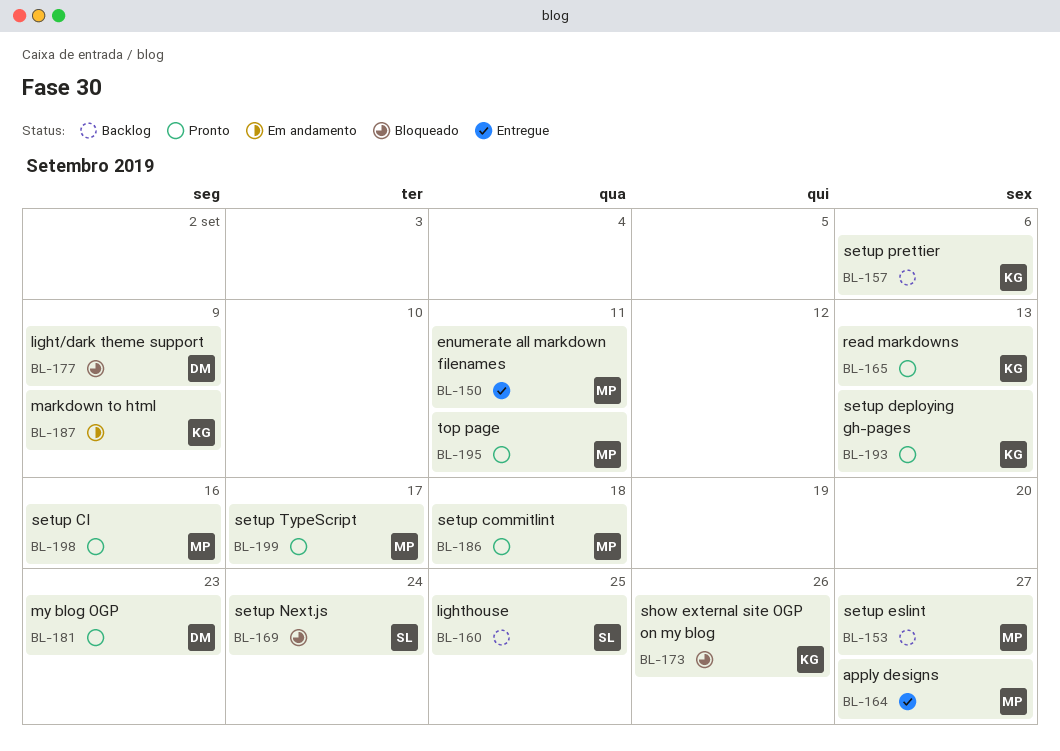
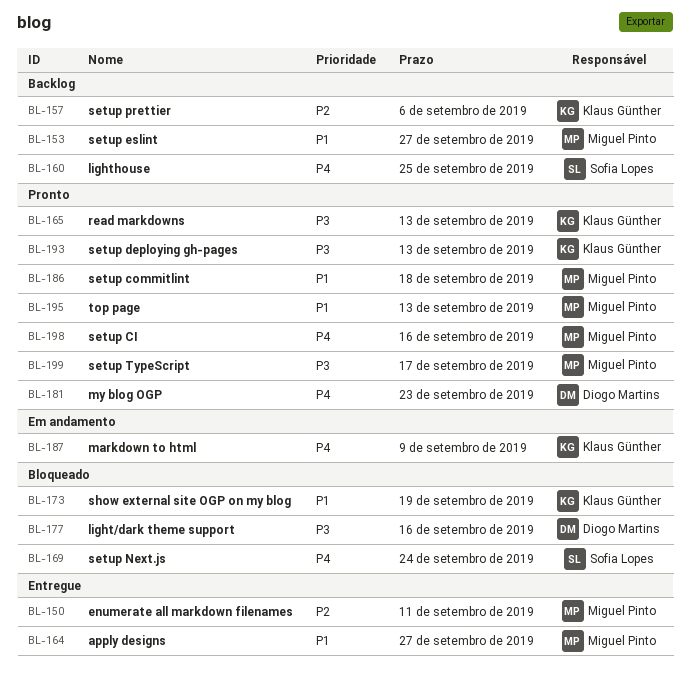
BL-173, due: Sep 26 -> Sep 19
BL-177, due: Sep 9 -> Sep 16
BL-195, due: Sep 11 -> Sep 13

